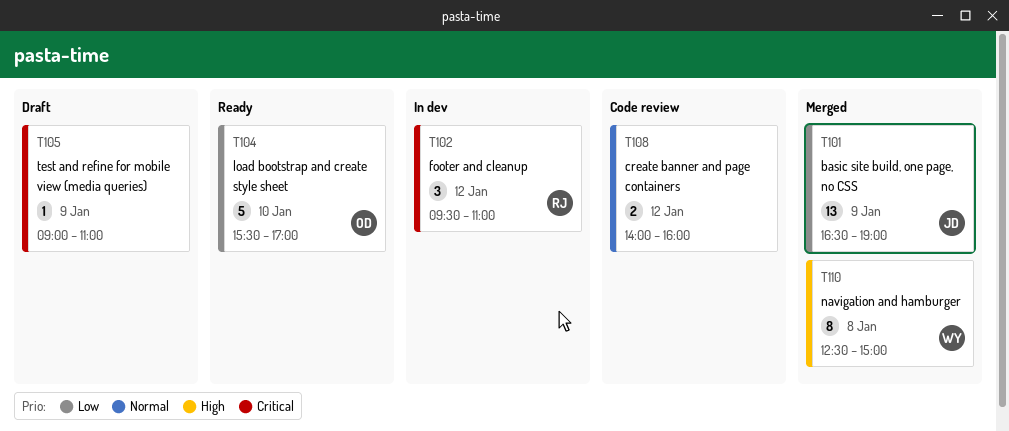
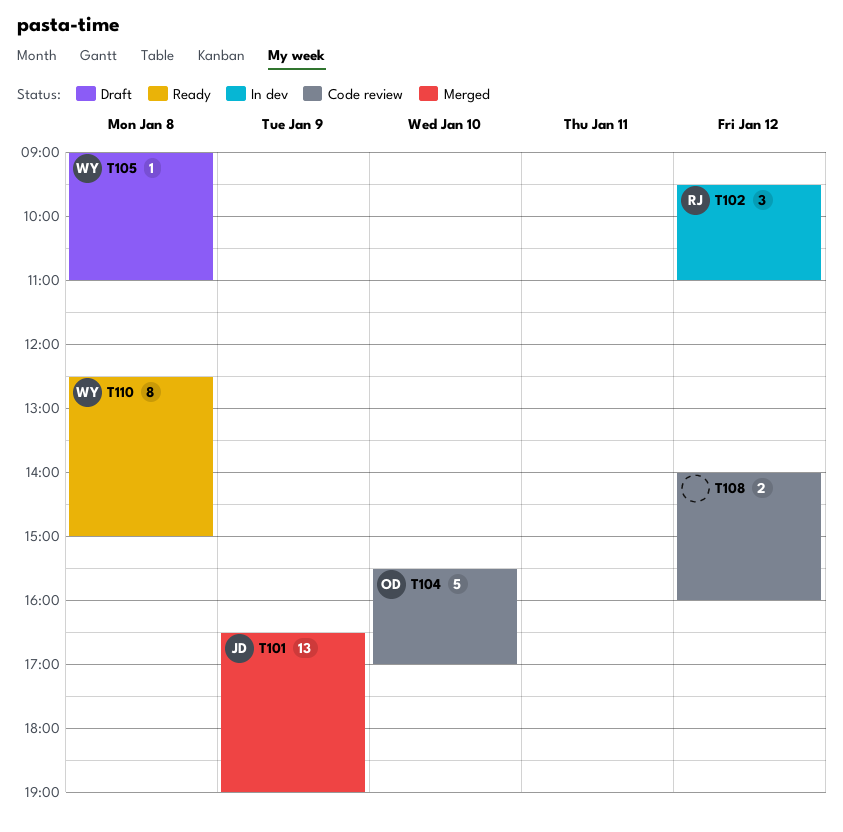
T104, status: Ready -> Code review
T105, owner: none -> WY
T105, day: Jan 9 -> Jan 8
T110, status: Merged -> Ready

